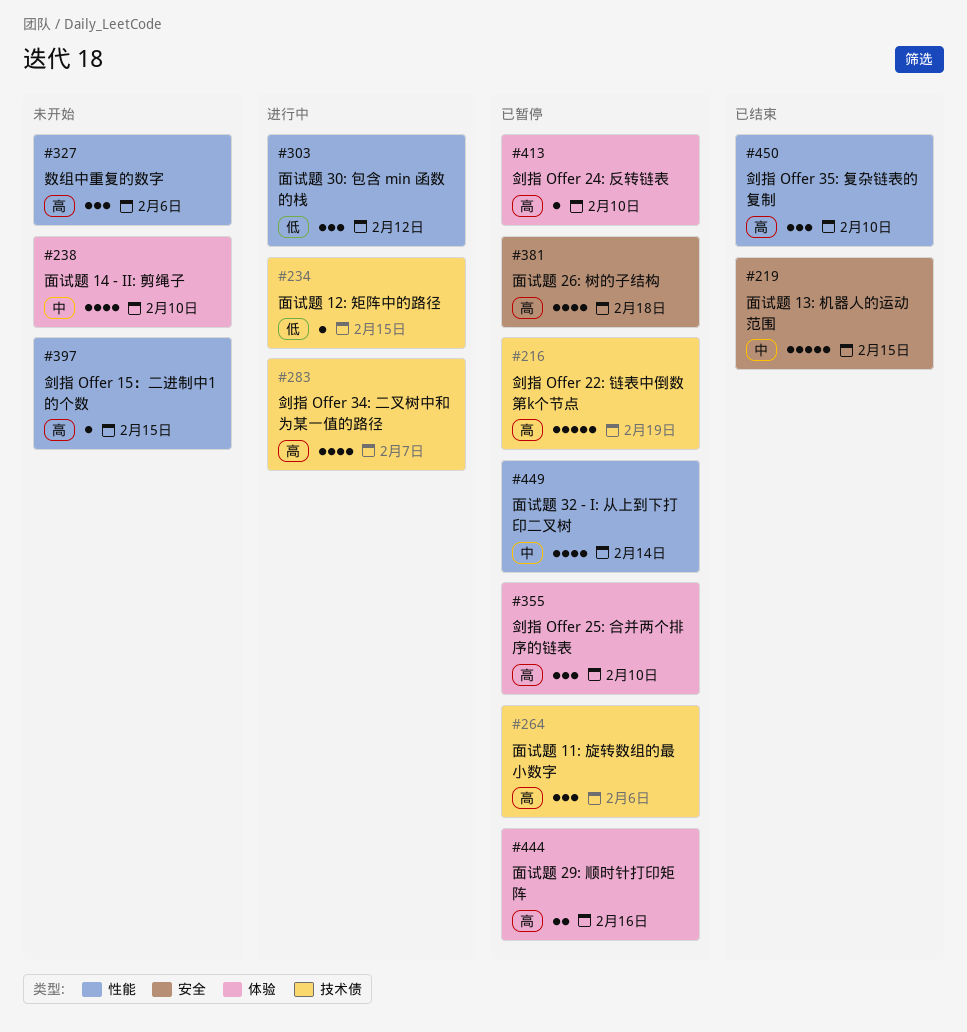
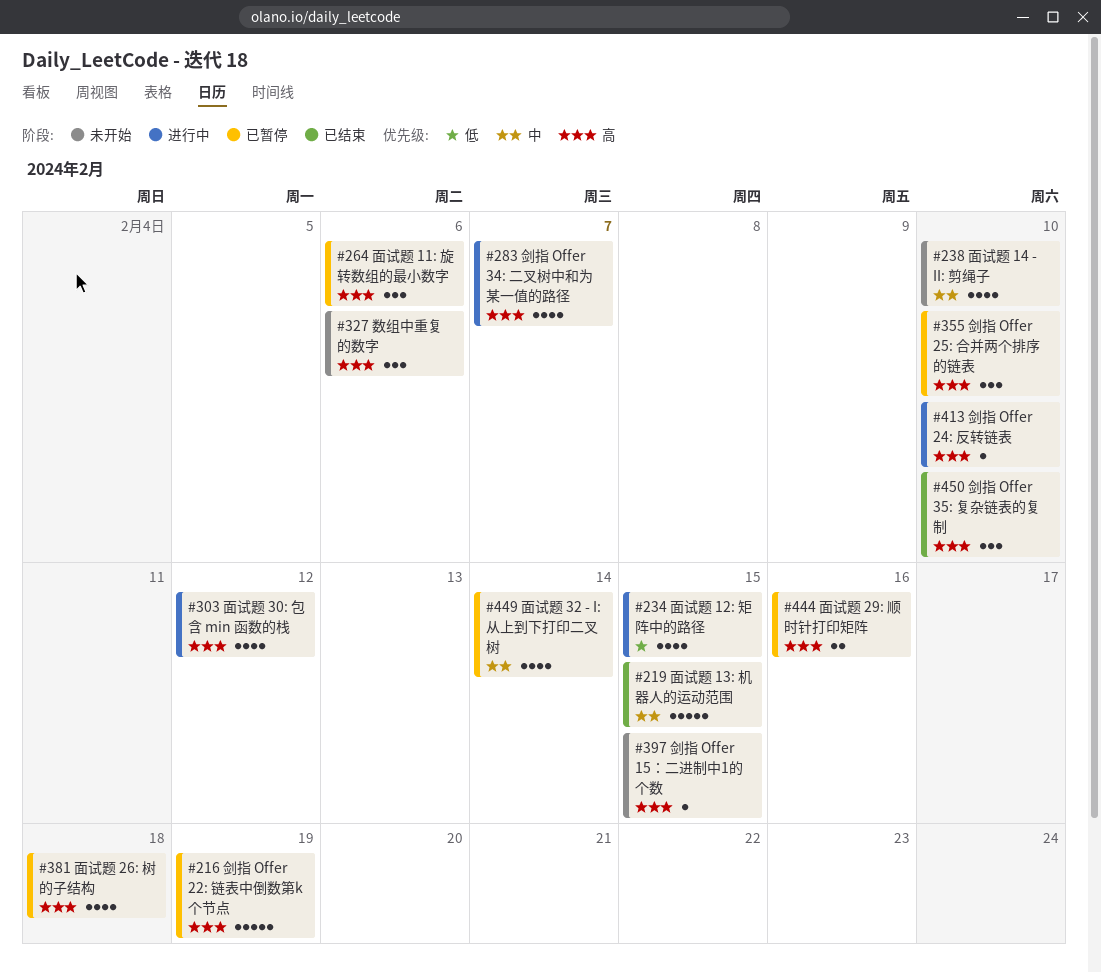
#234, estimate: 1 -> 4
#303, priority: 低 -> 高
#303, estimate: 3 -> 4
#413, status: 已暂停 -> 进行中

